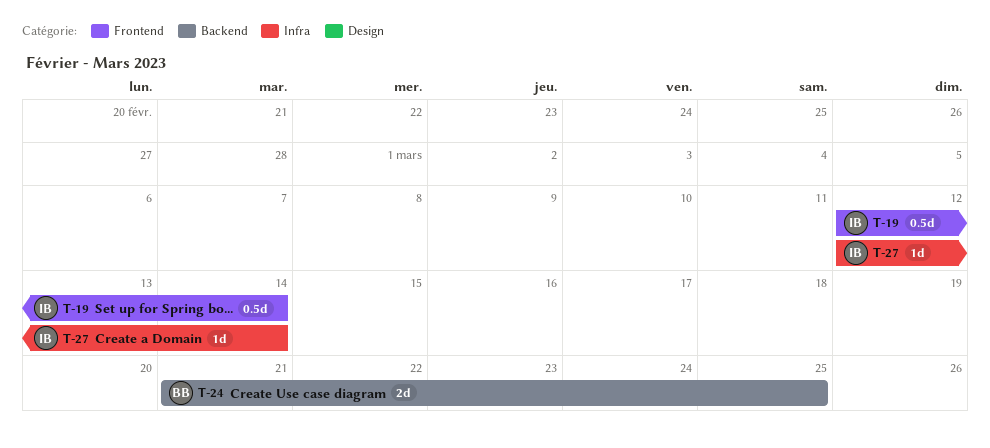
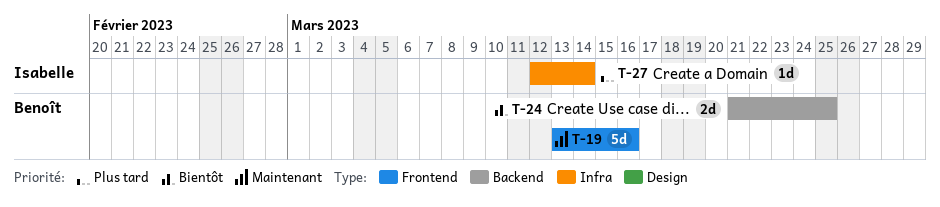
T-19, owner: Isabelle -> Benoît
T-19, estimate: 0.5d -> 5d
T-19, start: Mar 12 -> Mar 13
T-19, due: Mar 14 -> Mar 16

